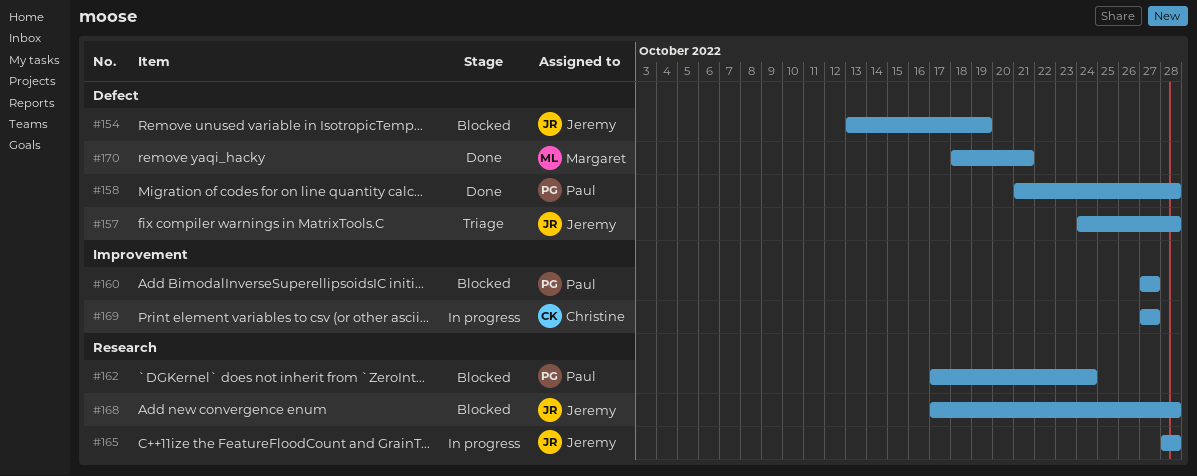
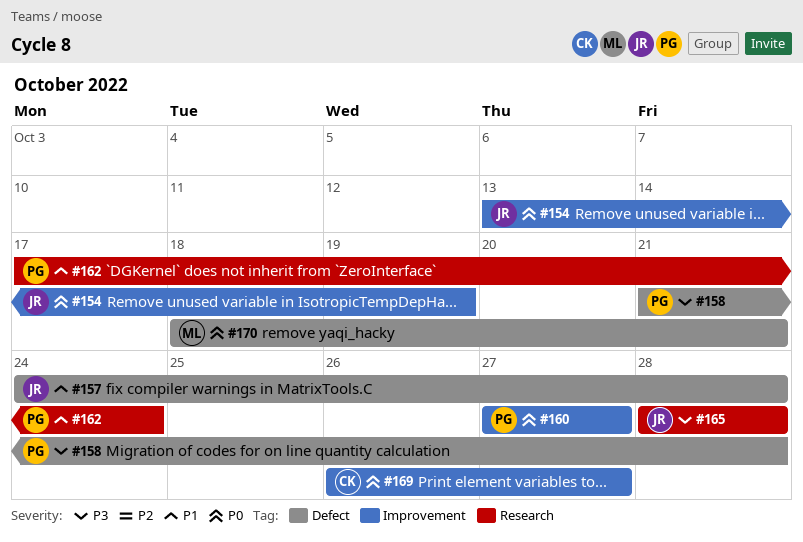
#154, label: Defect -> Improvement
#168: present -> none
#169, start: Oct 27 -> Oct 26

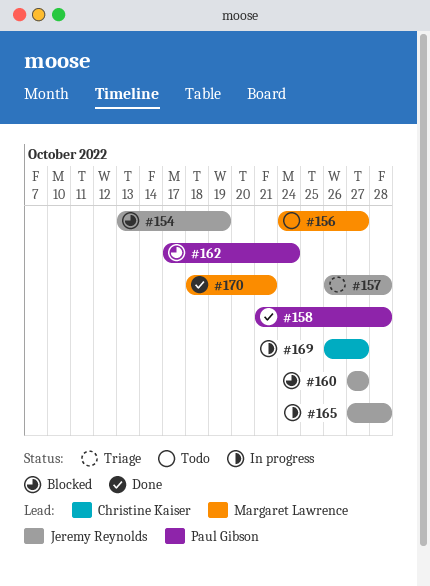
#156: none -> present
#157, start: Oct 24 -> Oct 26
#160, owner: Paul Gibson -> Jeremy Reynolds
#165, start: Oct 28 -> Oct 27

